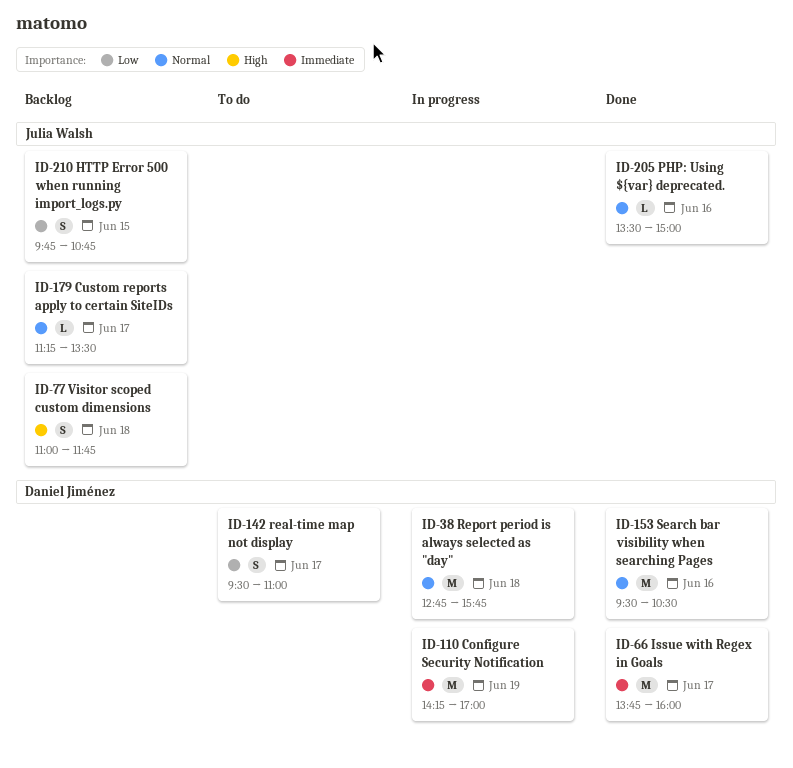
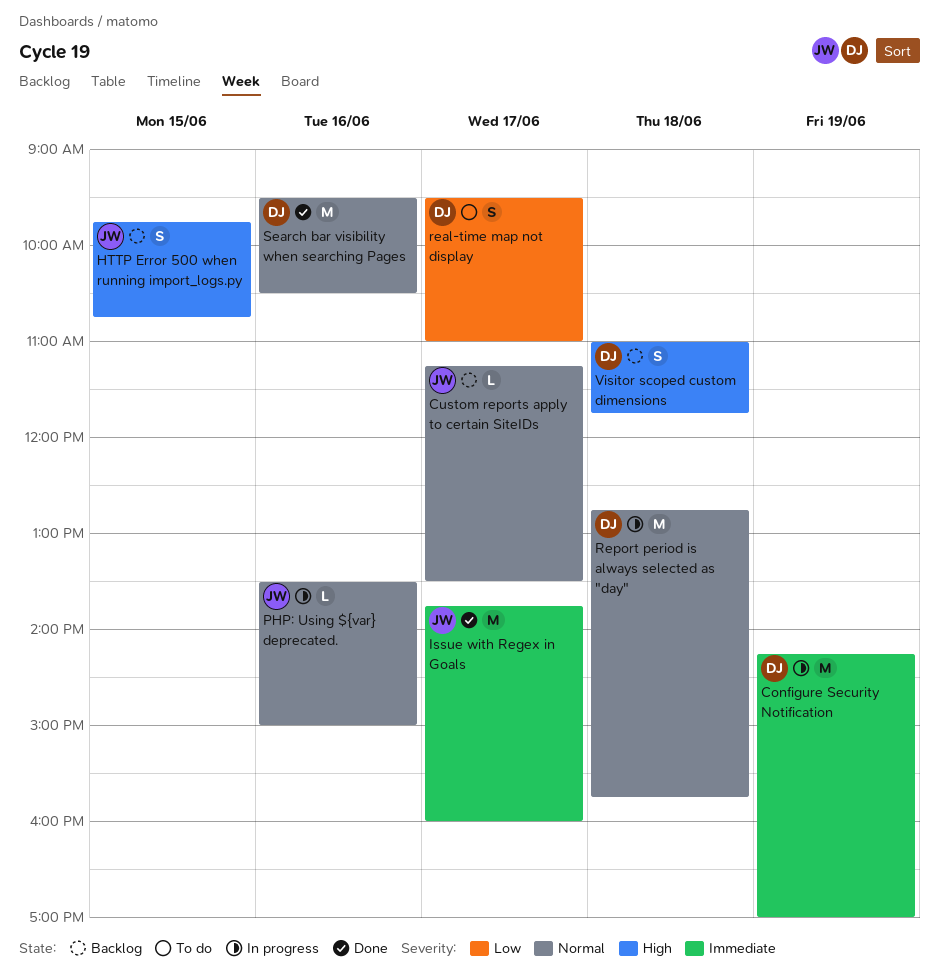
HTTP Error 500 when running import_logs.py, priority: Low -> High
Issue with Regex in Goals, owner: Daniel Jiménez -> Julia Walsh
PHP: Using ${var} deprecated., status: Done -> In progress
Visitor scoped custom dimensions, owner: Julia Walsh -> Daniel Jiménez

